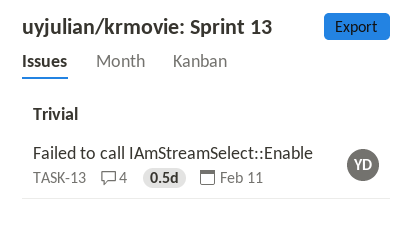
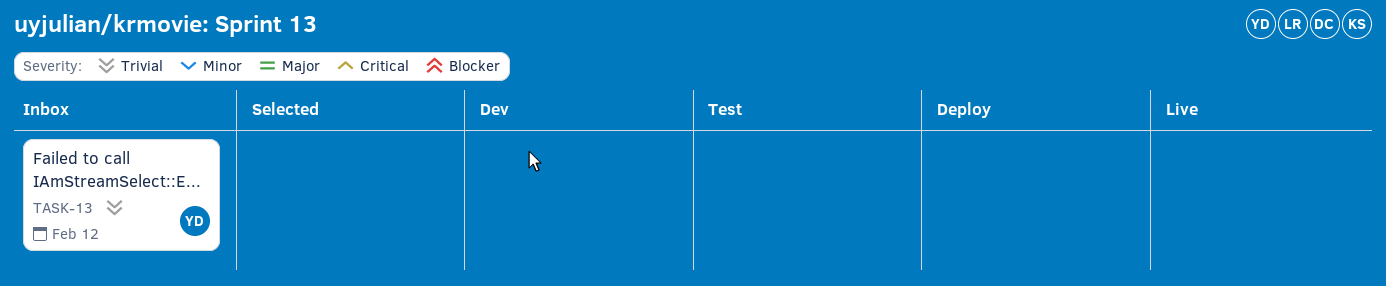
TASK-13, due: Feb 11 -> Feb 12

